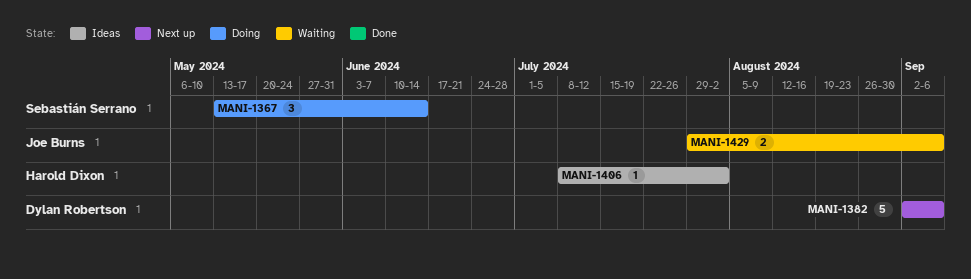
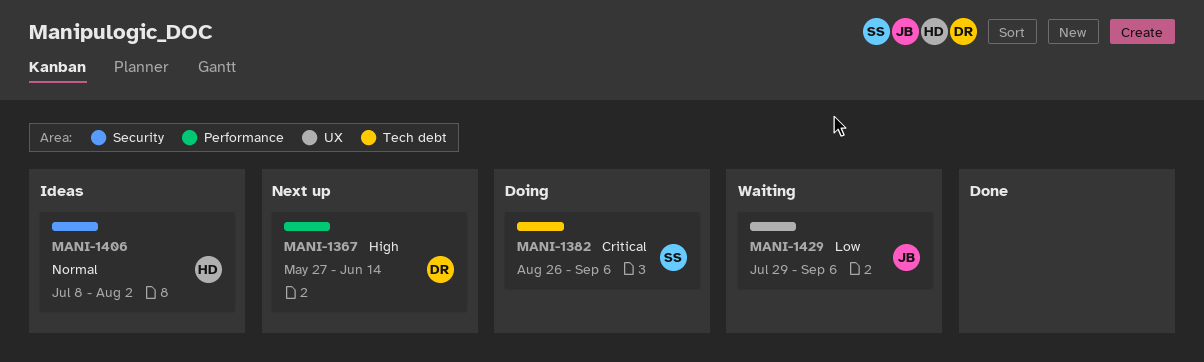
MANI-1367, status: Doing -> Next up
MANI-1367, owner: Sebastián Serrano -> Dylan Robertson
MANI-1367, start: May 13 -> May 27
MANI-1382, status: Next up -> Doing
MANI-1382, owner: Dylan Robertson -> Sebastián Serrano
MANI-1382, start: Sep 2 -> Aug 26

